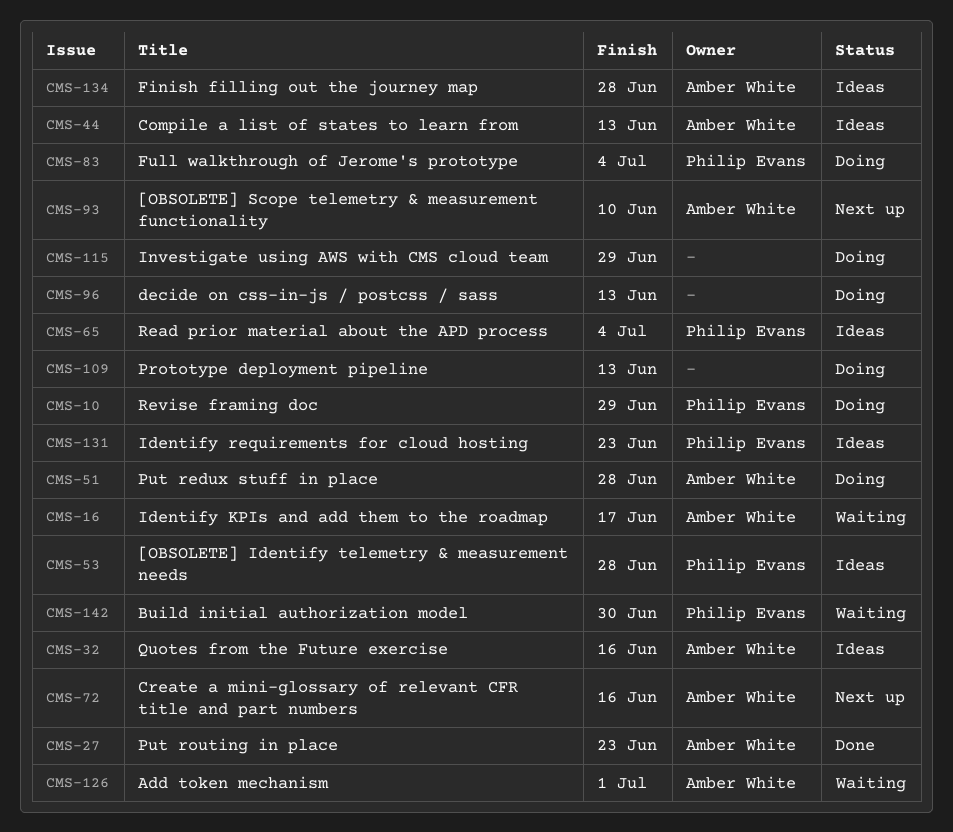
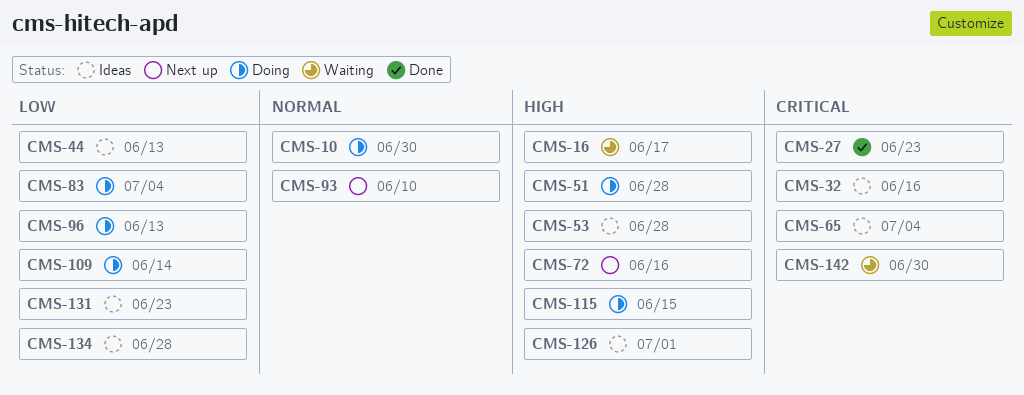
CMS-10, due: Jun 29 -> Jun 30
CMS-109, due: Jun 13 -> Jun 14
CMS-115, due: Jun 29 -> Jun 15
CMS-126, status: Waiting -> Ideas

